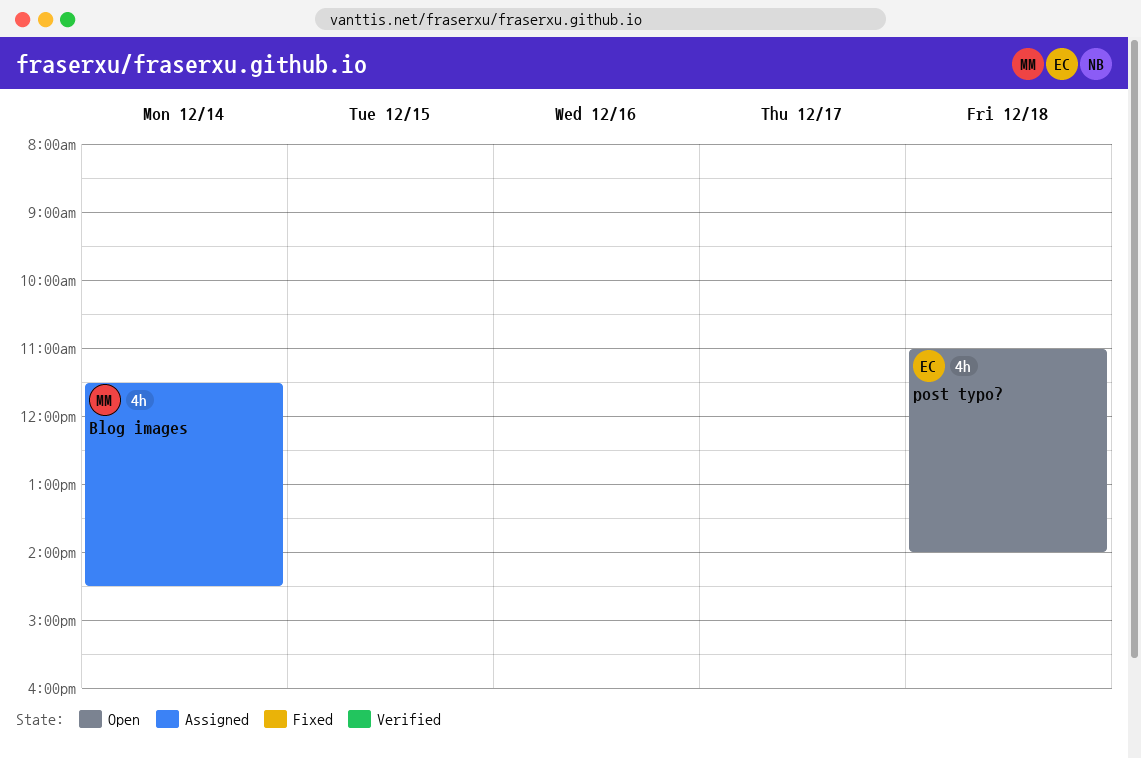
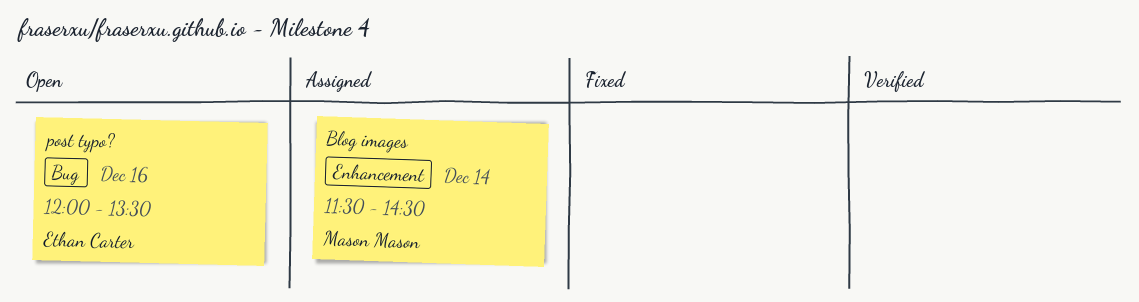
post typo?, day: Dec 18 -> Dec 16
post typo?, begins: 11:00 -> 12:00
post typo?, ends: 14:00 -> 13:30

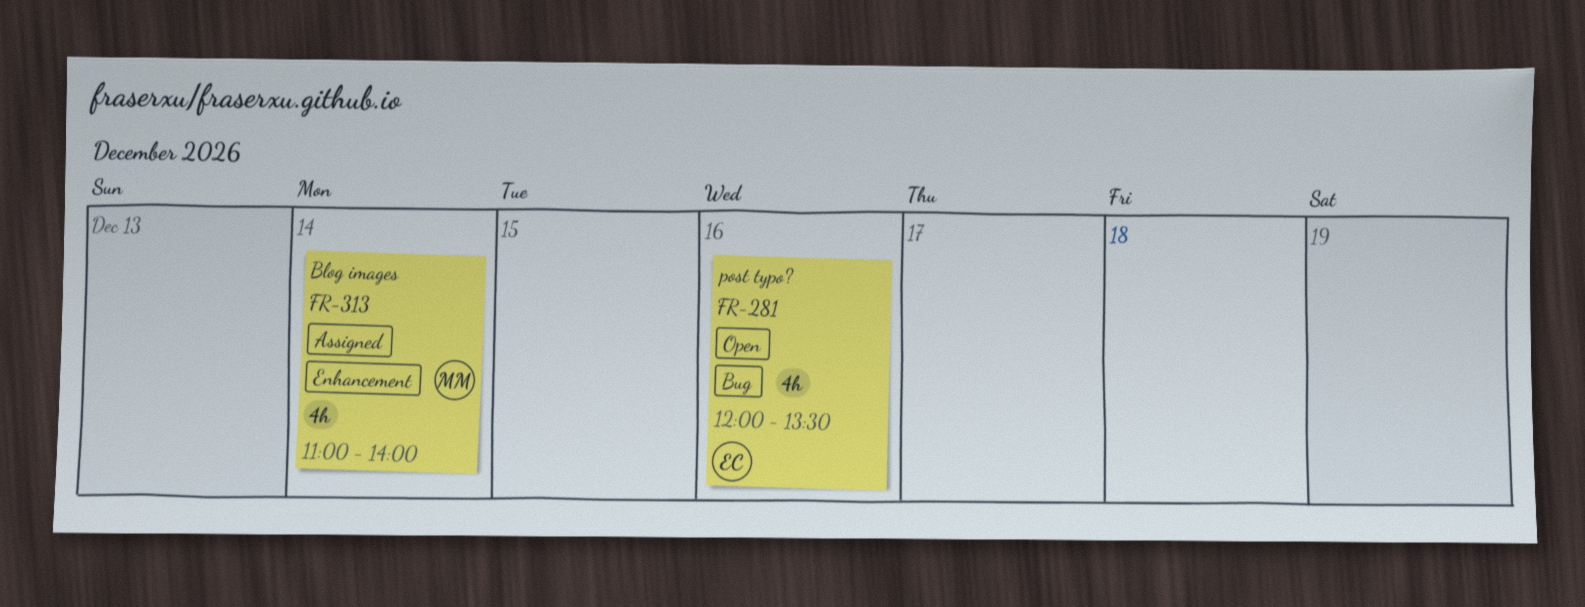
Blog images, begins: 11:30 -> 11:00
Blog images, ends: 14:30 -> 14:00

